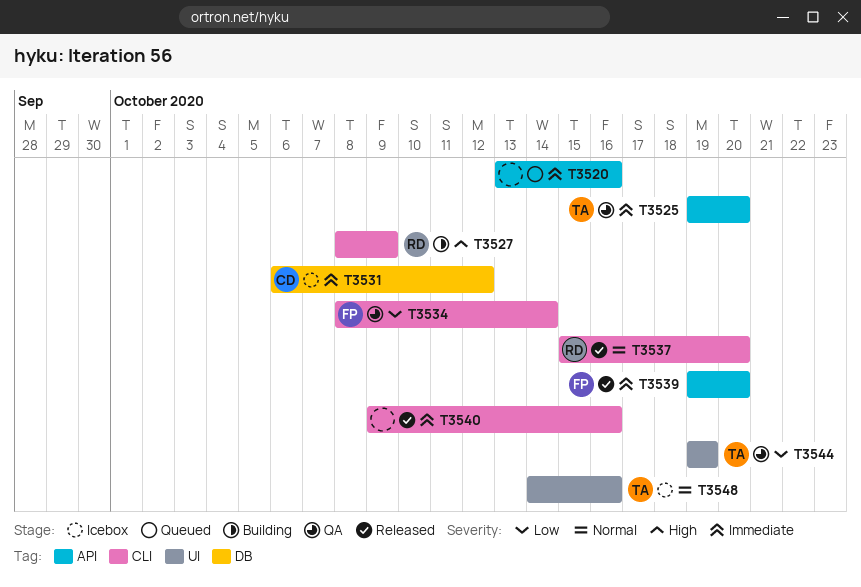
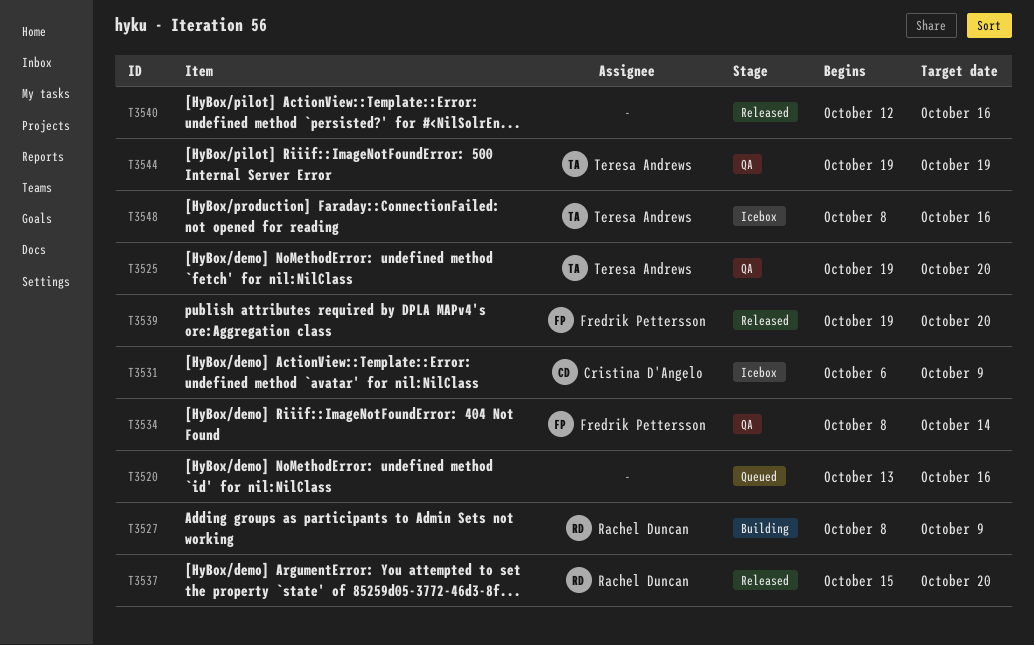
T3531, due: Oct 12 -> Oct 9
T3540, start: Oct 9 -> Oct 12
T3548, start: Oct 14 -> Oct 8

